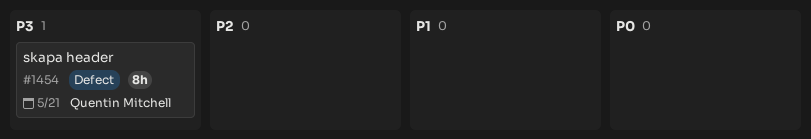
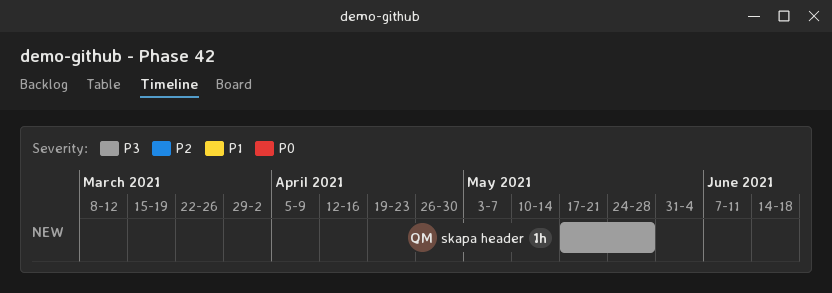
skapa header, estimate: 8h -> 1h
skapa header, due: May 21 -> May 28

